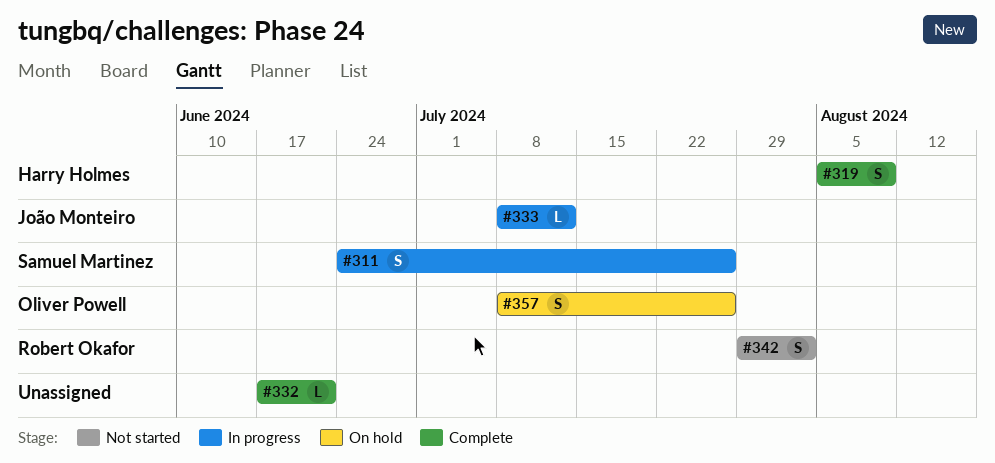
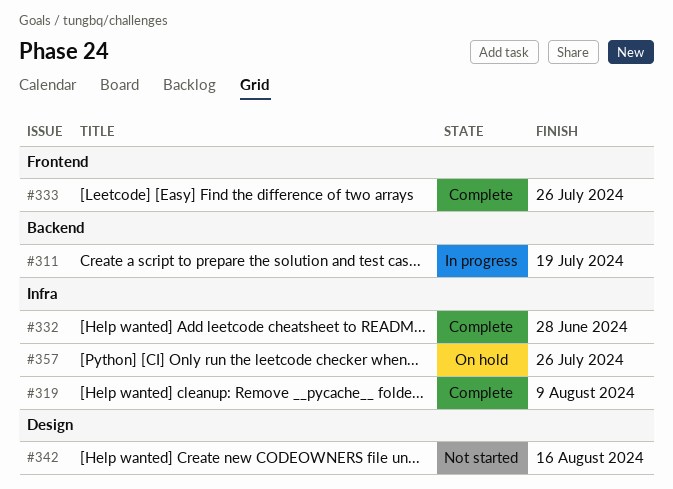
#311, due: Jul 26 -> Jul 19
#332, due: Jun 21 -> Jun 28
#333, status: In progress -> Complete
#333, due: Jul 12 -> Jul 26
#342, due: Aug 2 -> Aug 16

